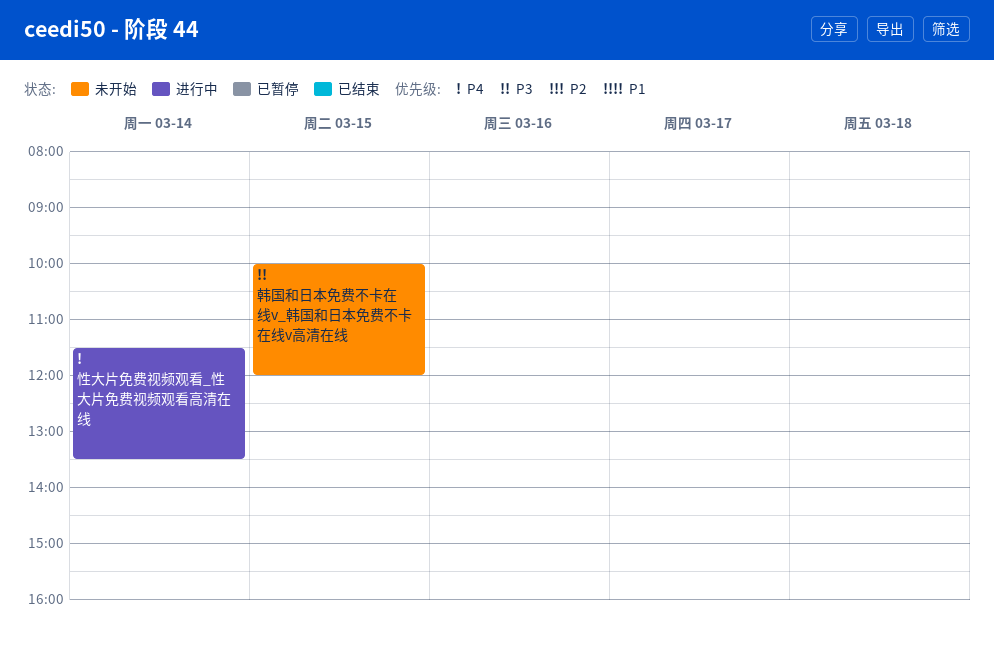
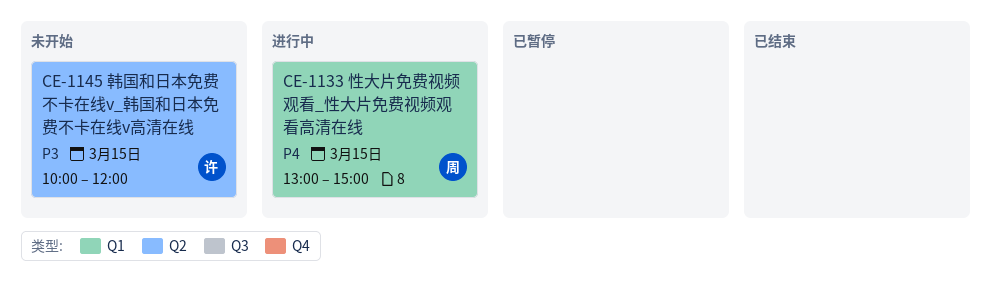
性大片免费视频观看_性大片免费视频观看高清在线, day: Mar 14 -> Mar 15
性大片免费视频观看_性大片免费视频观看高清在线, begins: 11:30 -> 13:00
性大片免费视频观看_性大片免费视频观看高清在线, ends: 13:30 -> 15:00

